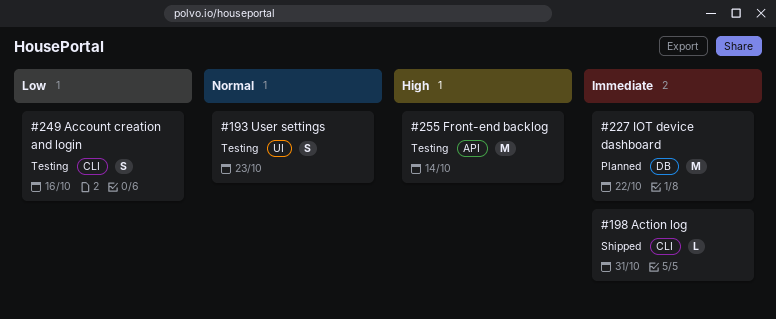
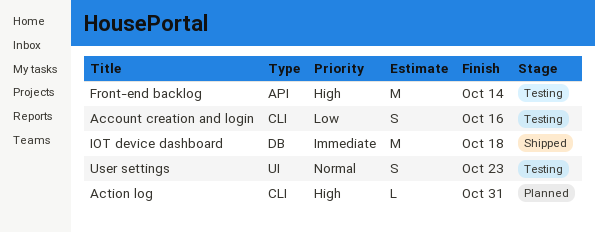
Action log, status: Shipped -> Planned
Action log, priority: Immediate -> High
IOT device dashboard, status: Planned -> Shipped
IOT device dashboard, due: Oct 22 -> Oct 18

